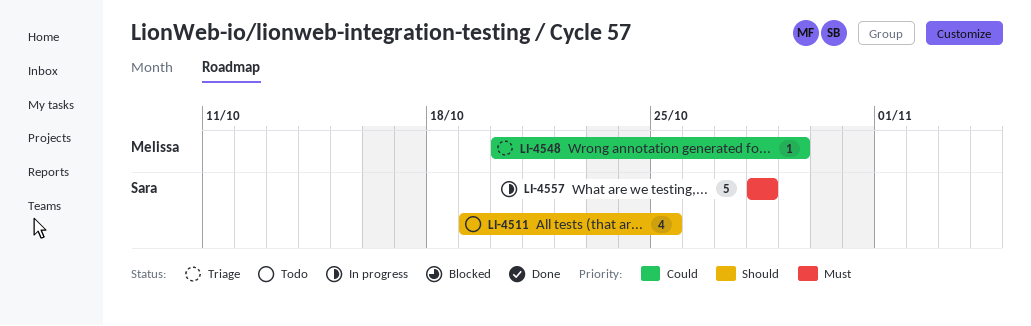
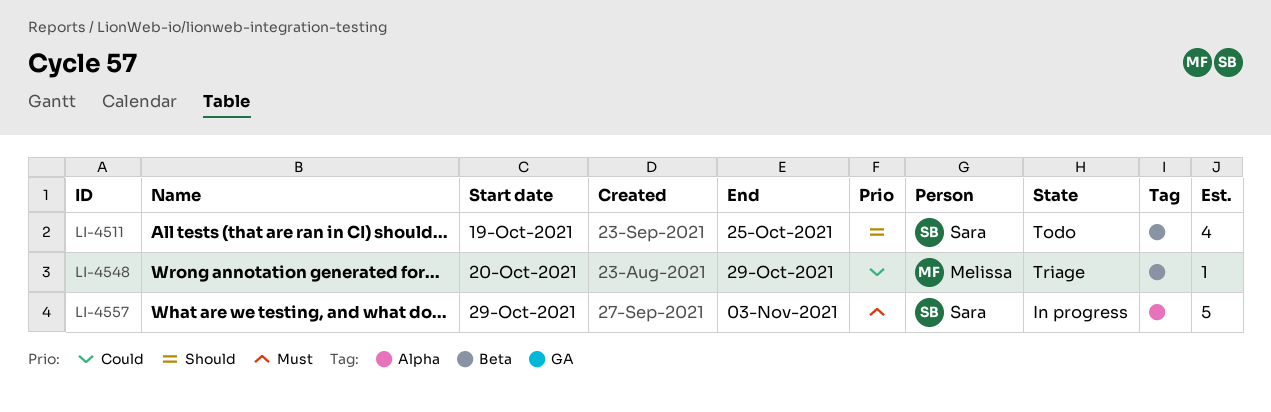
LI-4557, start: Oct 28 -> Oct 29
LI-4557, due: Oct 28 -> Nov 3

